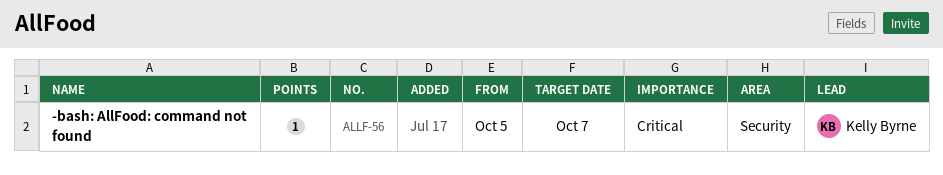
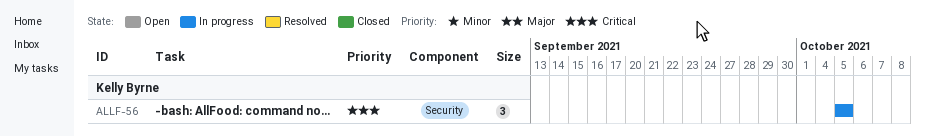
ALLF-56, estimate: 1 -> 3
ALLF-56, due: Oct 7 -> Oct 5

